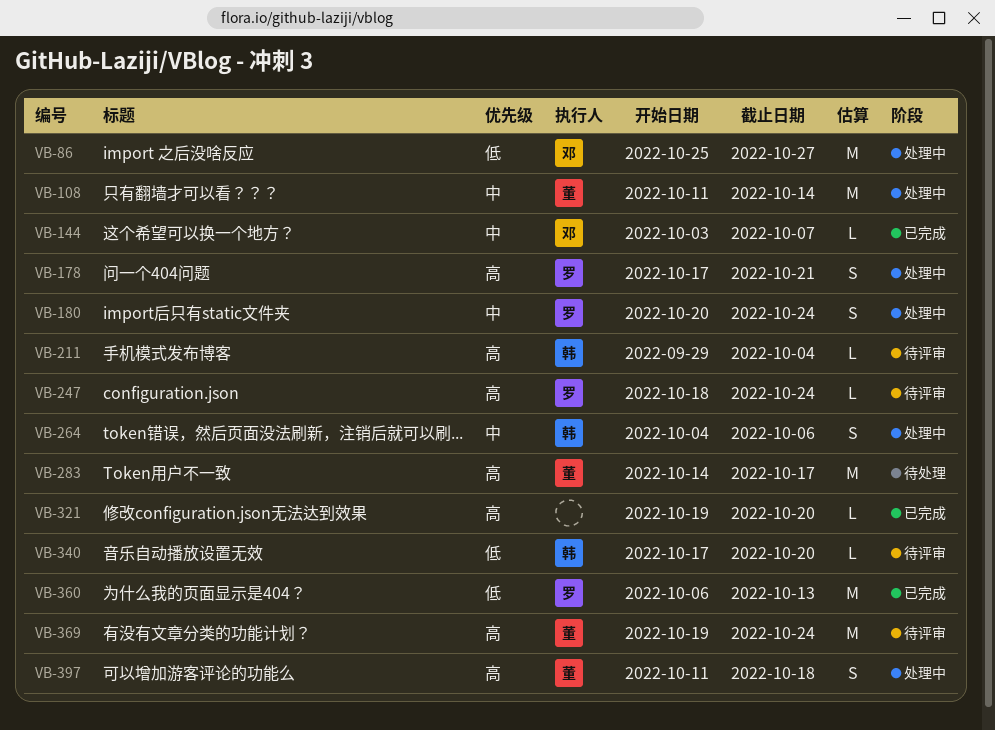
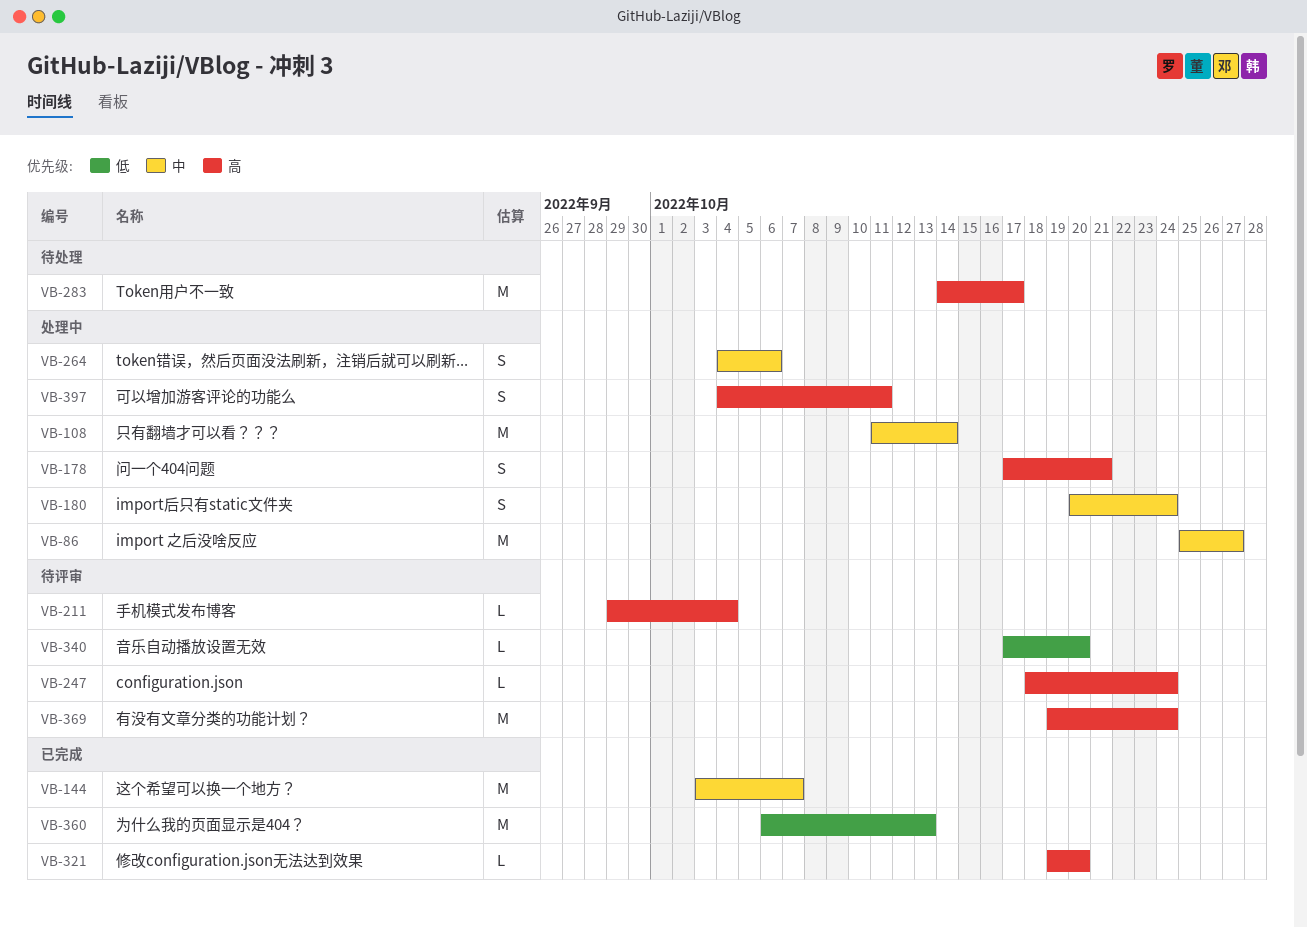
VB-86, priority: 低 -> 中
VB-144, estimate: L -> M
VB-397, start: Oct 11 -> Oct 4
VB-397, due: Oct 18 -> Oct 11

